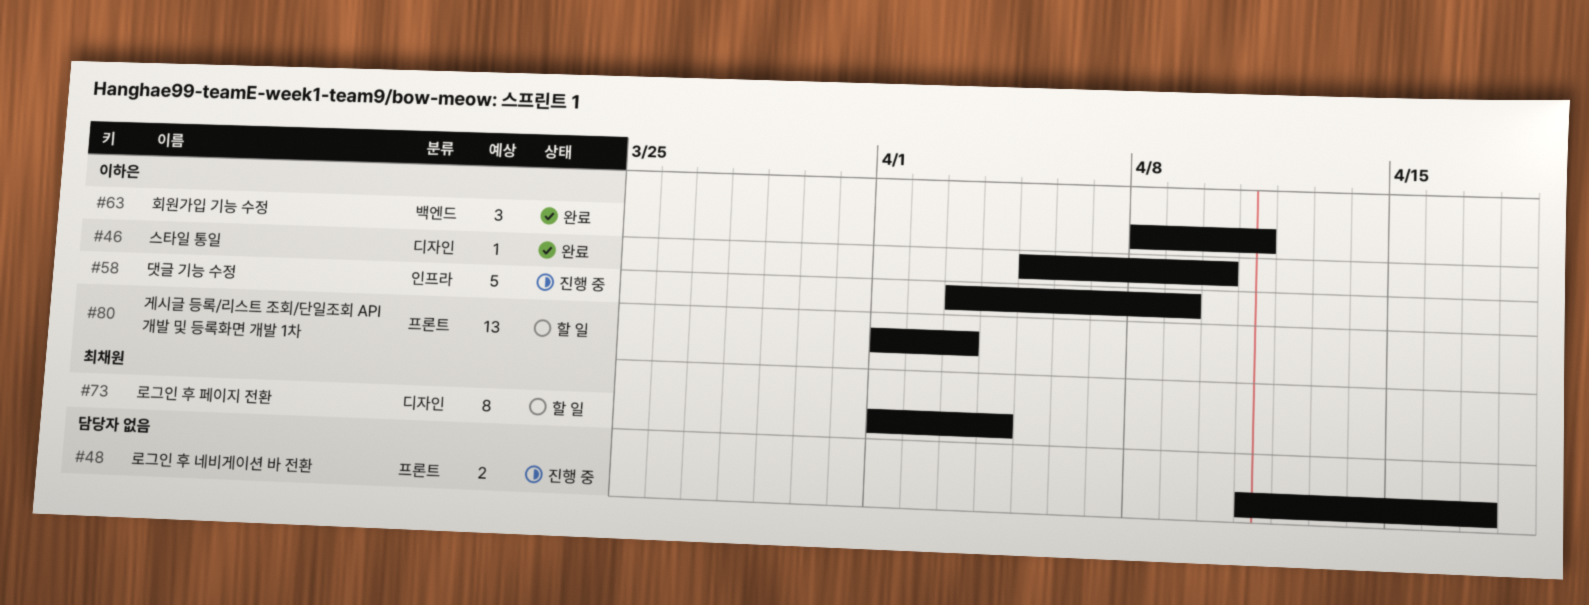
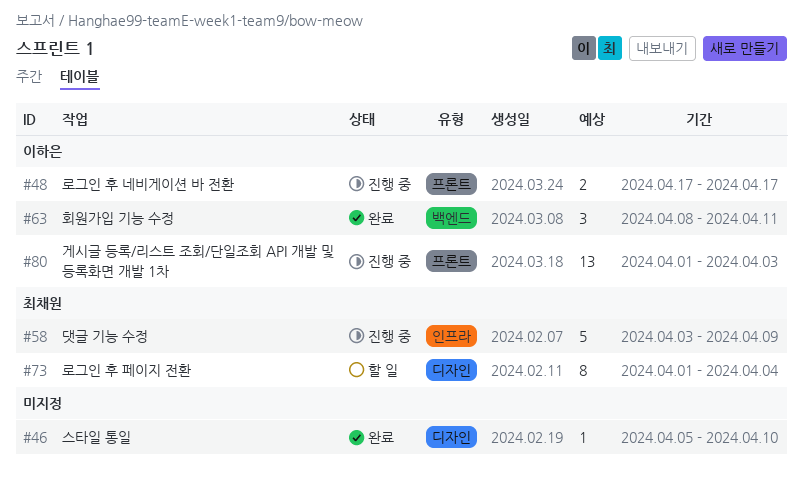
#46, owner: 이하은 -> none
#48, owner: none -> 이하은
#48, start: Apr 11 -> Apr 17
#58, owner: 이하은 -> 최채원
#80, status: 할 일 -> 진행 중

